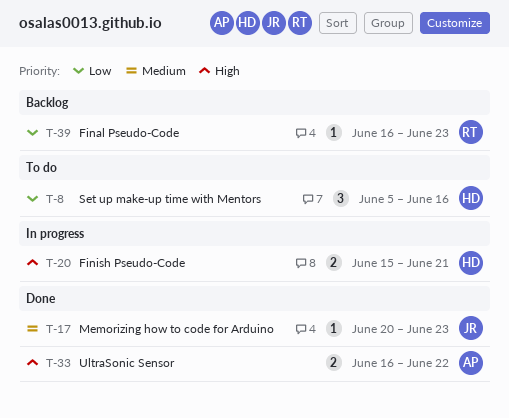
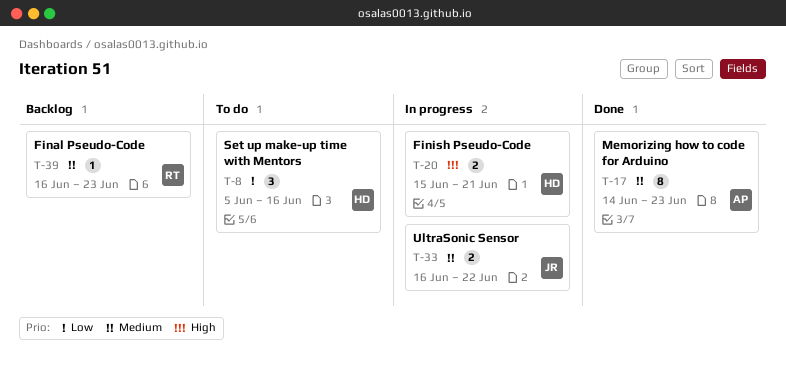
T-17, owner: JR -> AP
T-17, estimate: 1 -> 8
T-17, start: Jun 20 -> Jun 14
T-33, status: Done -> In progress
T-33, owner: AP -> JR
T-33, priority: High -> Medium
T-39, priority: Low -> Medium

